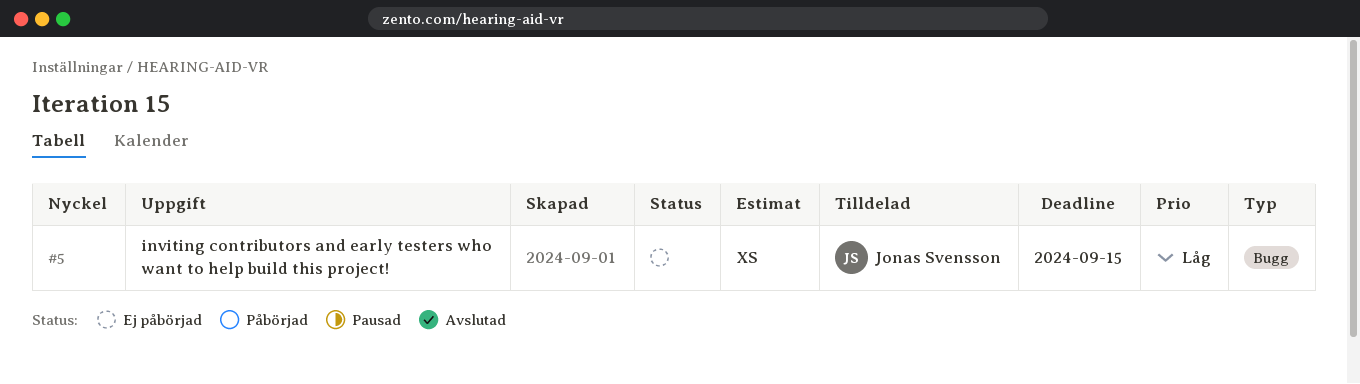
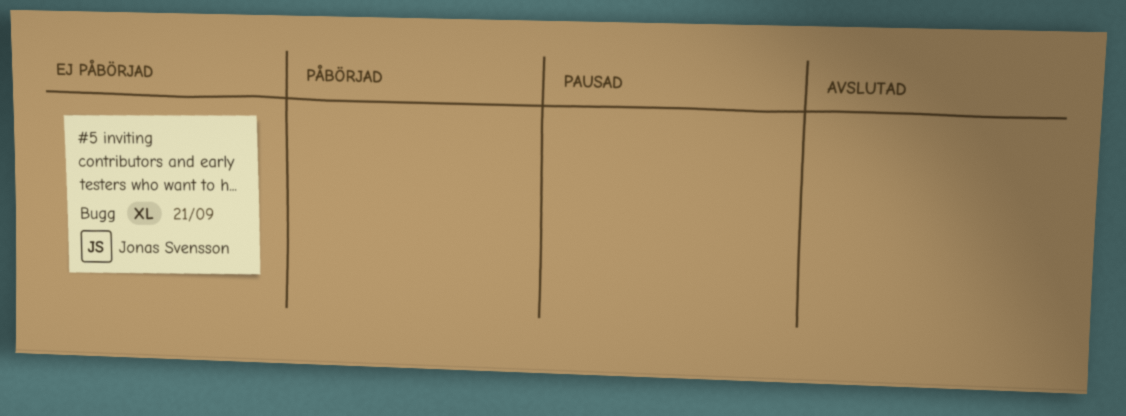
#5, estimate: XS -> XL
#5, due: Sep 15 -> Sep 21

